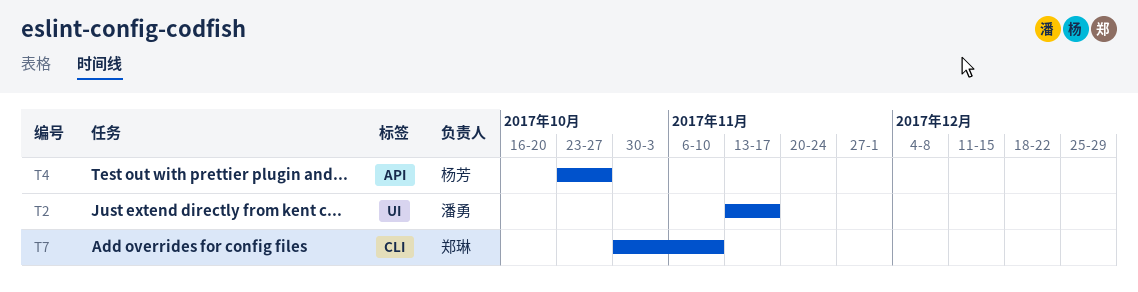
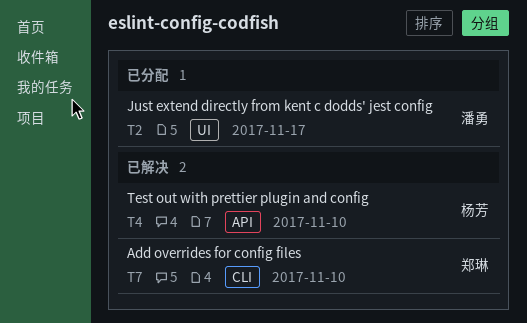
T4, due: Oct 27 -> Nov 10

